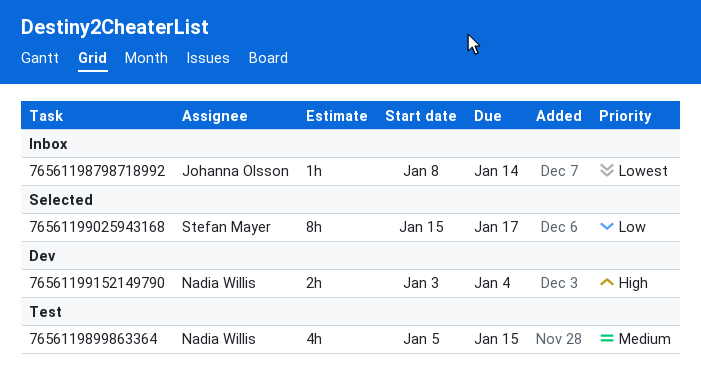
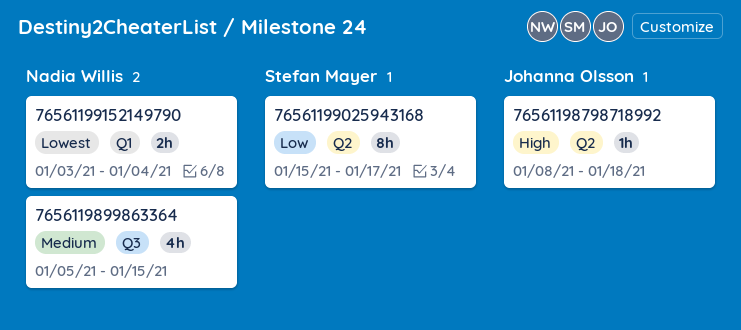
76561198798718992, priority: Lowest -> High
76561198798718992, due: Jan 14 -> Jan 18
76561199152149790, priority: High -> Lowest

